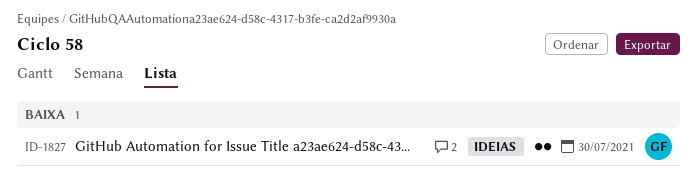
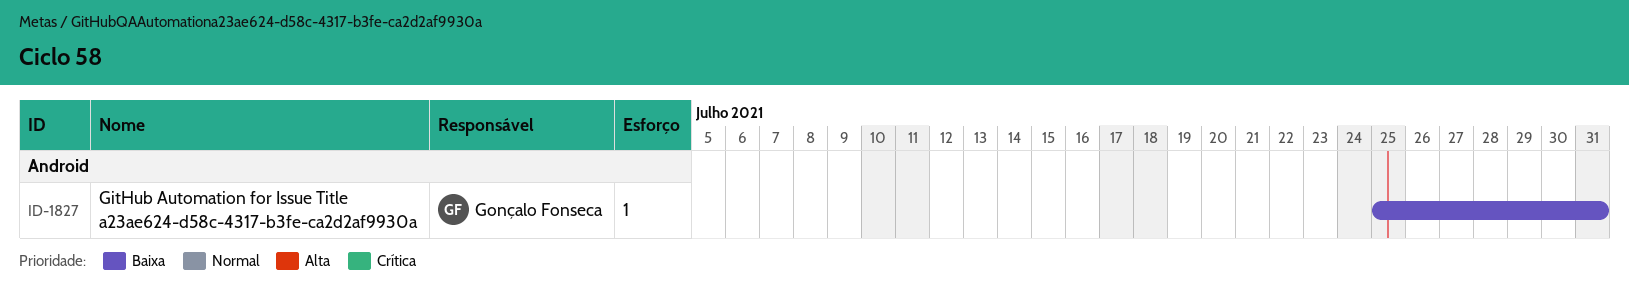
ID-1827, estimate: 2 -> 1
ID-1827, due: Jul 30 -> Jul 31

